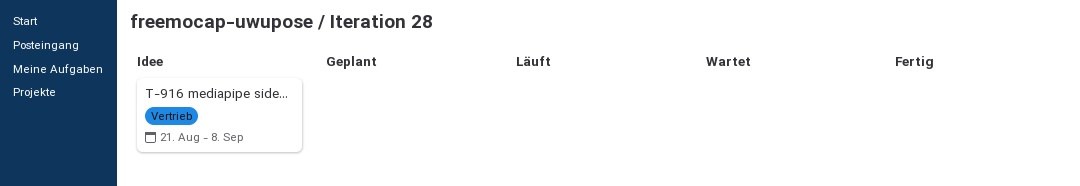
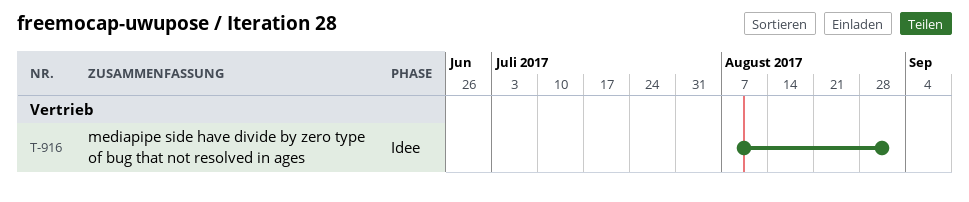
T-916, start: Aug 21 -> Aug 7
T-916, due: Sep 8 -> Sep 1

